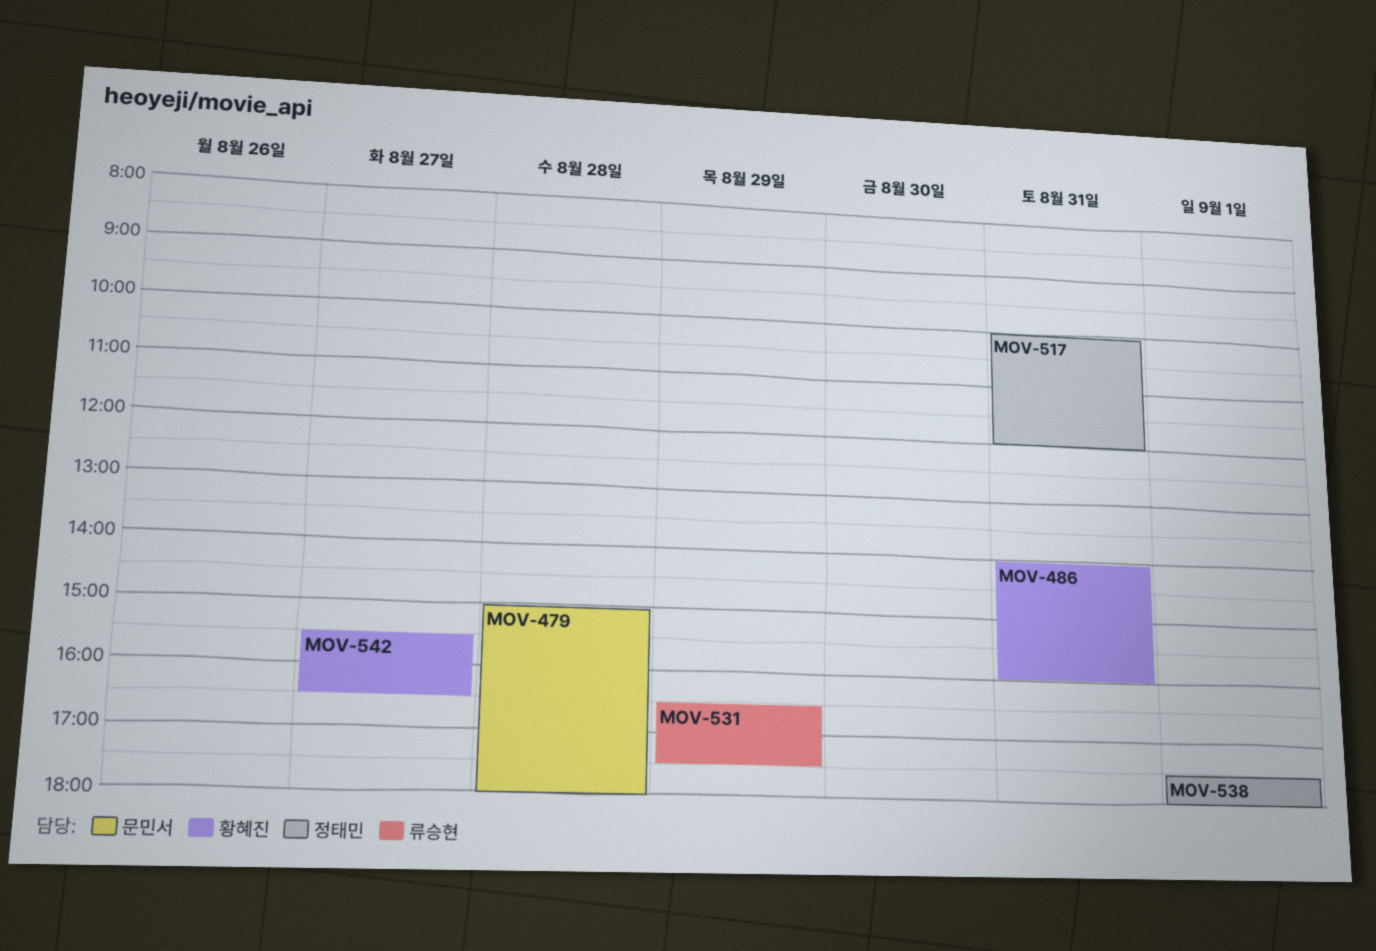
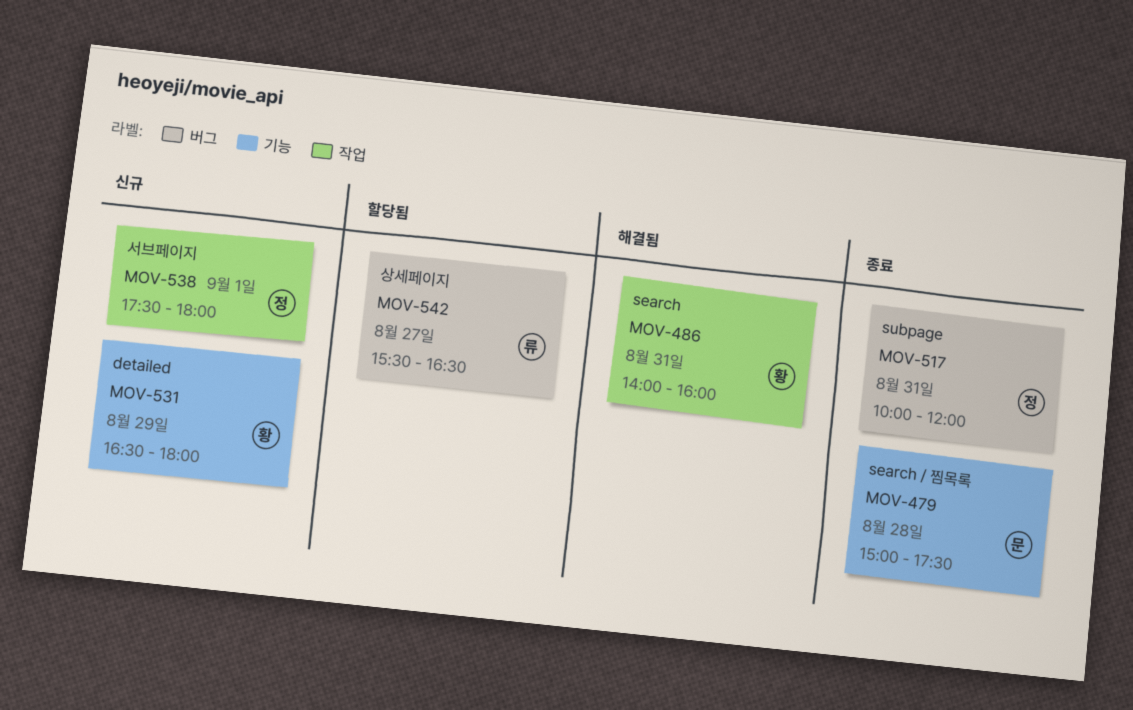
MOV-479, ends: 18:00 -> 17:30
MOV-531, owner: 류승현 -> 황혜진
MOV-531, ends: 17:30 -> 18:00
MOV-542, owner: 황혜진 -> 류승현

